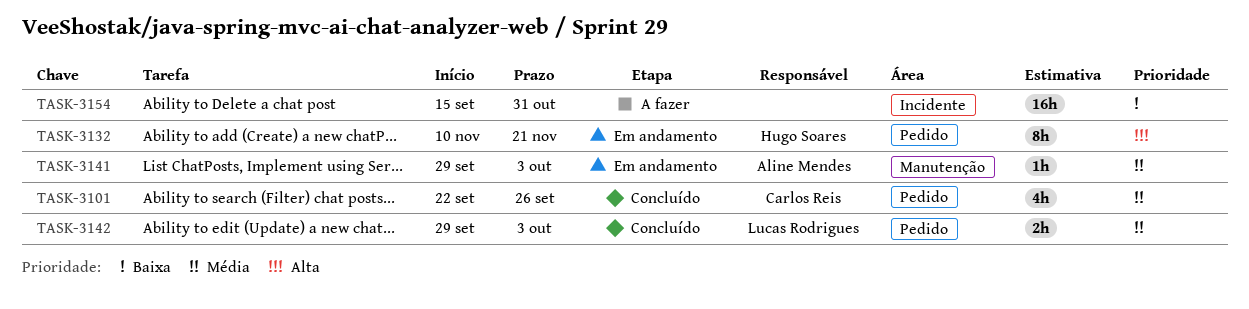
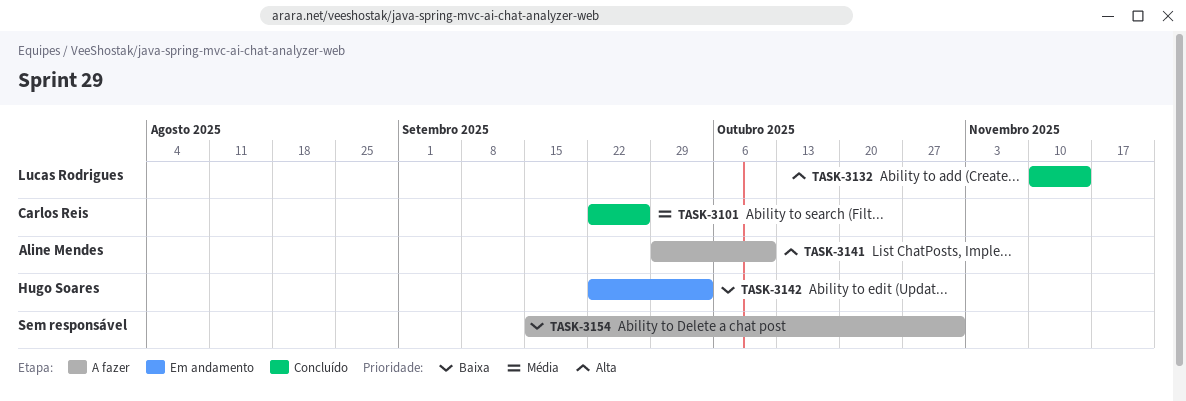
TASK-3132, status: Em andamento -> Concluído
TASK-3132, owner: Hugo Soares -> Lucas Rodrigues
TASK-3132, due: Nov 21 -> Nov 14
TASK-3141, status: Em andamento -> A fazer
TASK-3141, priority: Média -> Alta
TASK-3141, due: Oct 3 -> Oct 10
TASK-3142, status: Concluído -> Em andamento
TASK-3142, owner: Lucas Rodrigues -> Hugo Soares
TASK-3142, priority: Média -> Baixa
TASK-3142, start: Sep 29 -> Sep 22

